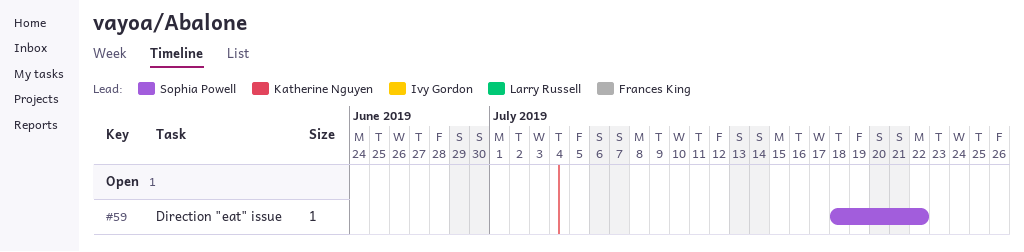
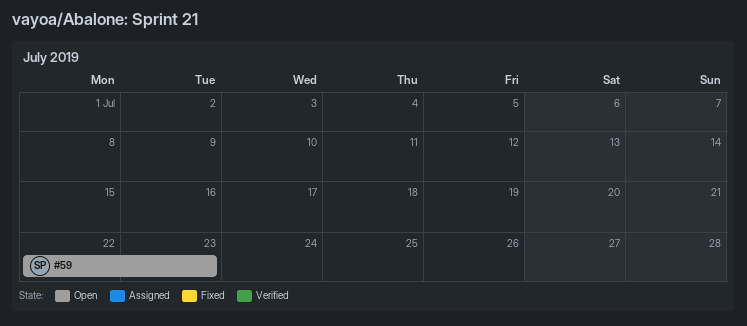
#59, start: Jul 18 -> Jul 22
#59, due: Jul 22 -> Jul 23

